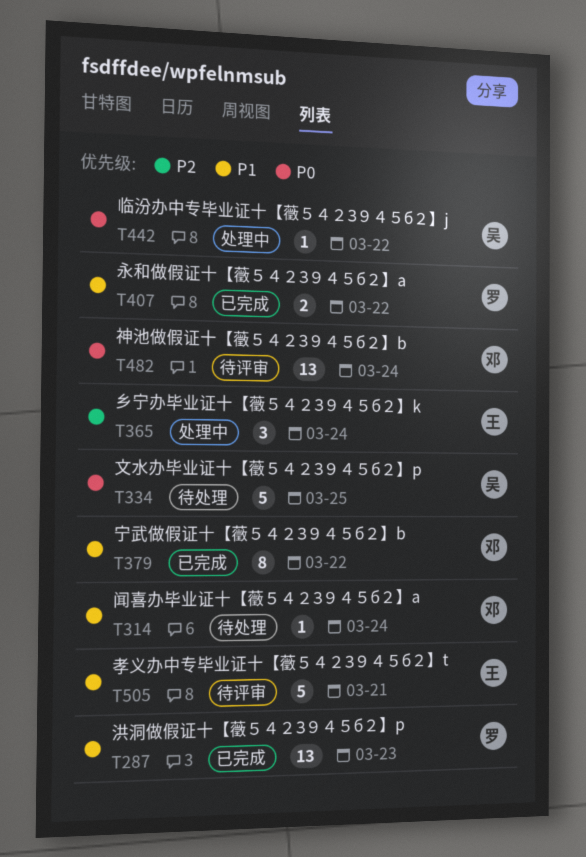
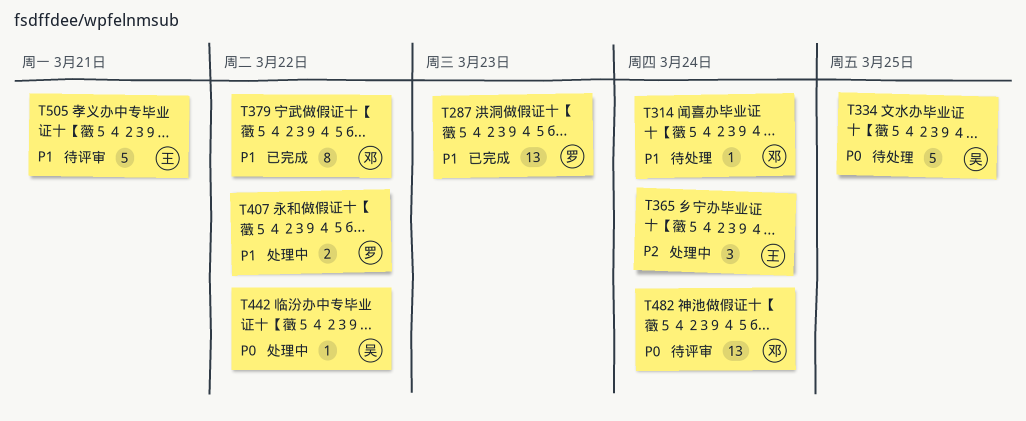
T407, status: 已完成 -> 处理中

